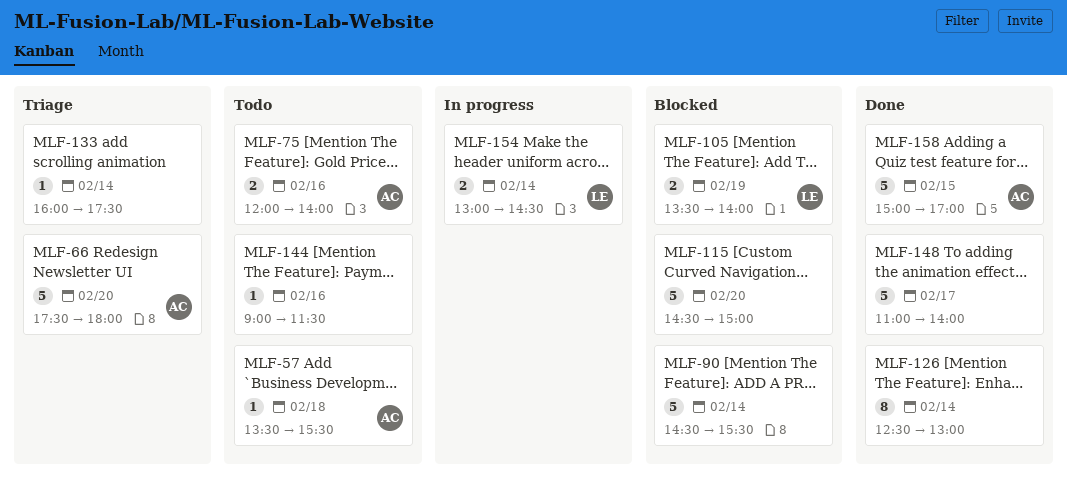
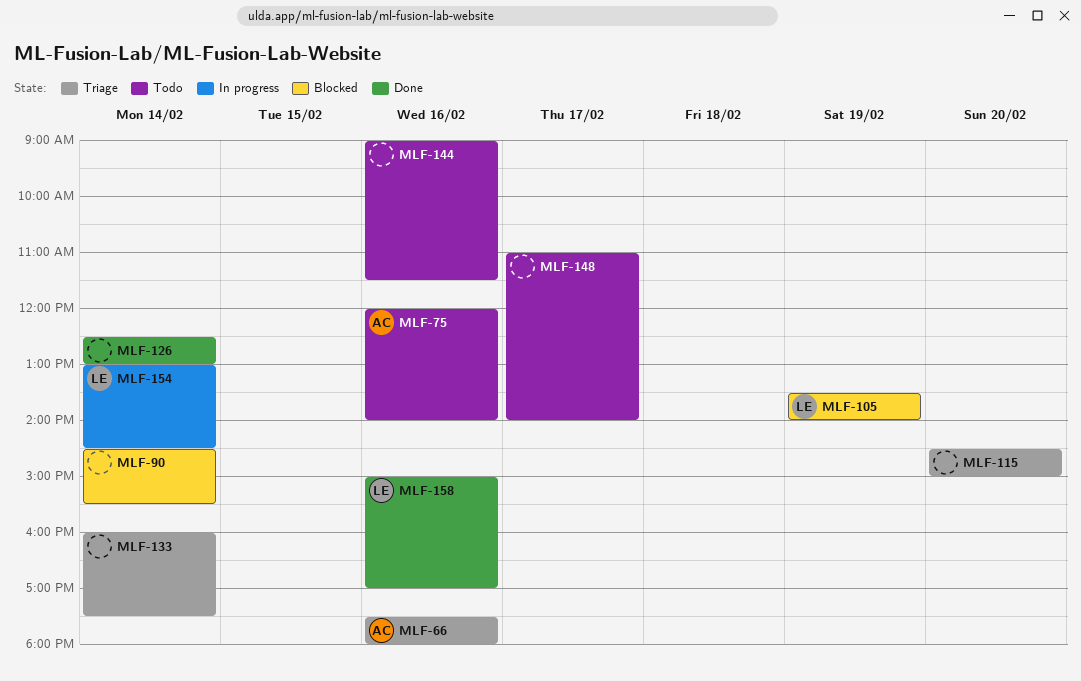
MLF-57: present -> none
MLF-66, day: Feb 20 -> Feb 16
MLF-115, status: Blocked -> Triage
MLF-148, status: Done -> Todo
MLF-158, owner: AC -> LE
MLF-158, day: Feb 15 -> Feb 16

